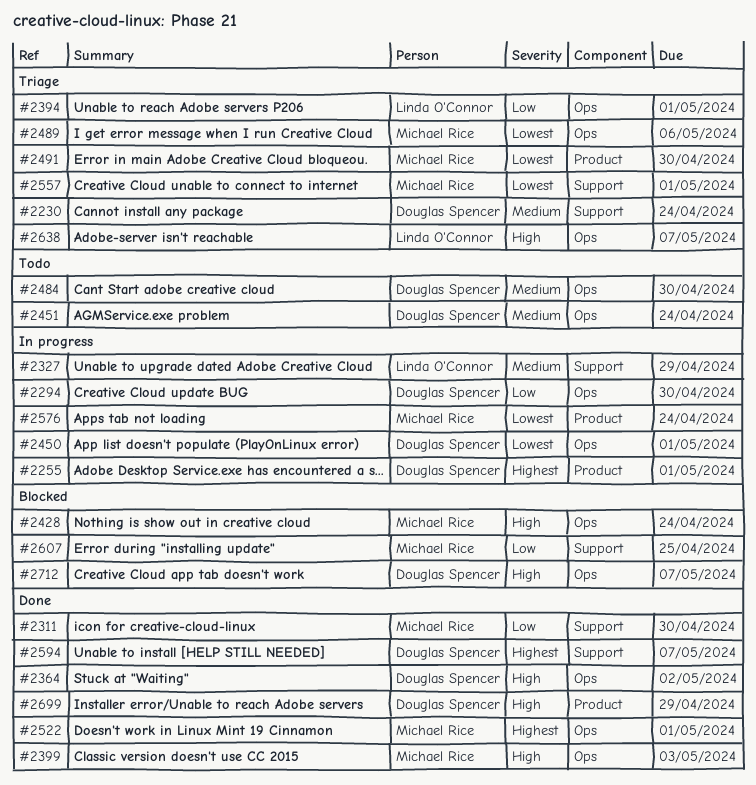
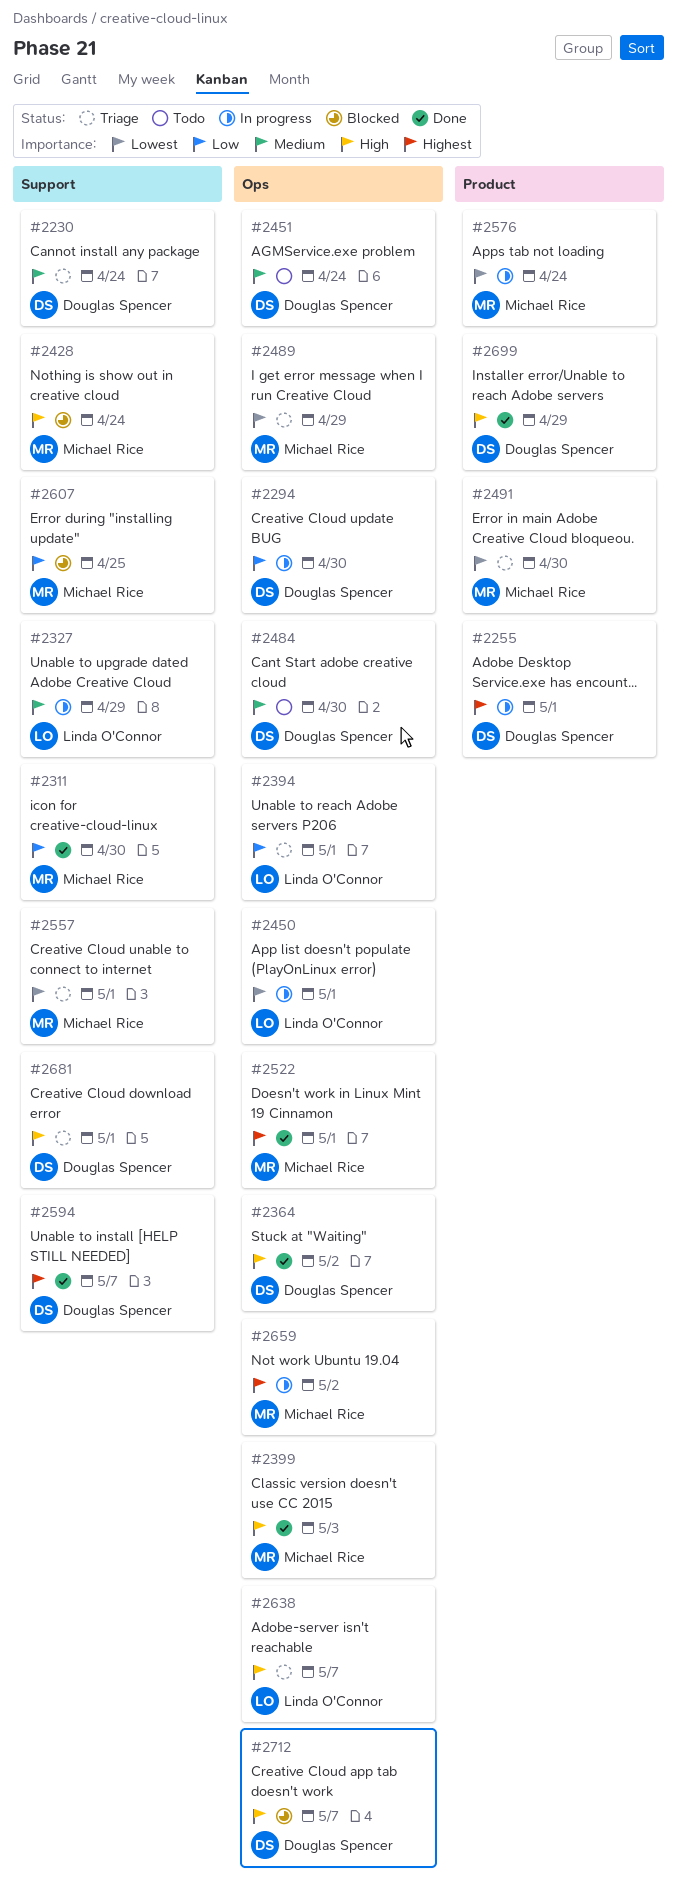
#2428, label: Ops -> Support
#2450, owner: Douglas Spencer -> Linda O'Connor
#2489, due: May 6 -> Apr 29
#2659: none -> present
#2681: none -> present

